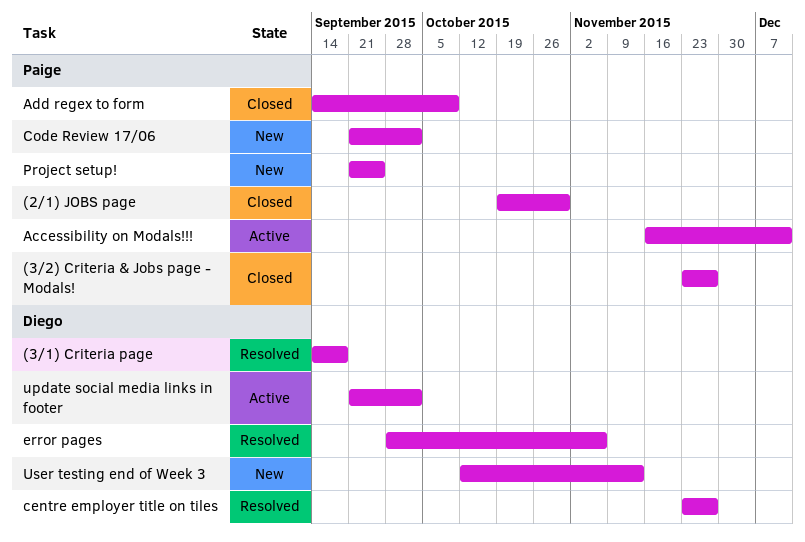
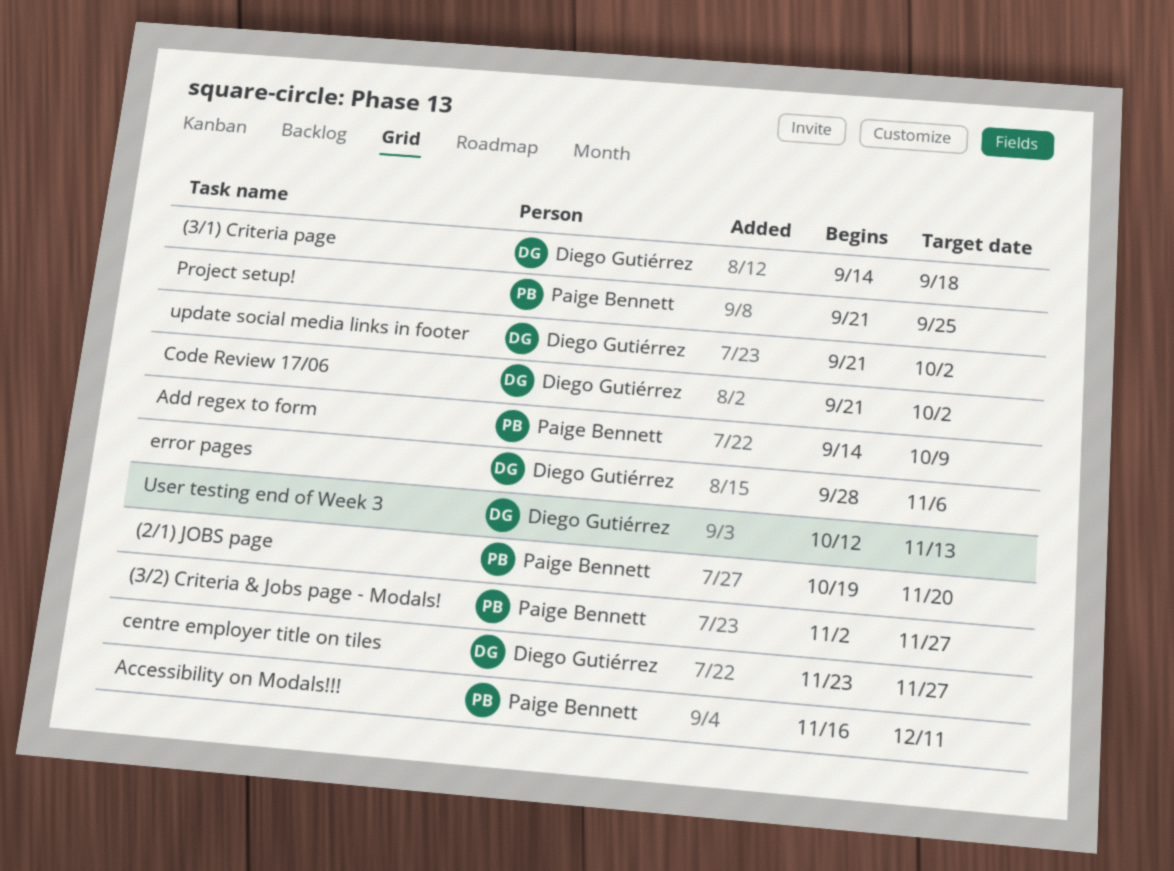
(2/1) JOBS page, due: Oct 30 -> Nov 20
(3/2) Criteria & Jobs page - Modals!, start: Nov 23 -> Nov 2
Code Review 17/06, owner: Paige Bennett -> Diego Gutiérrez

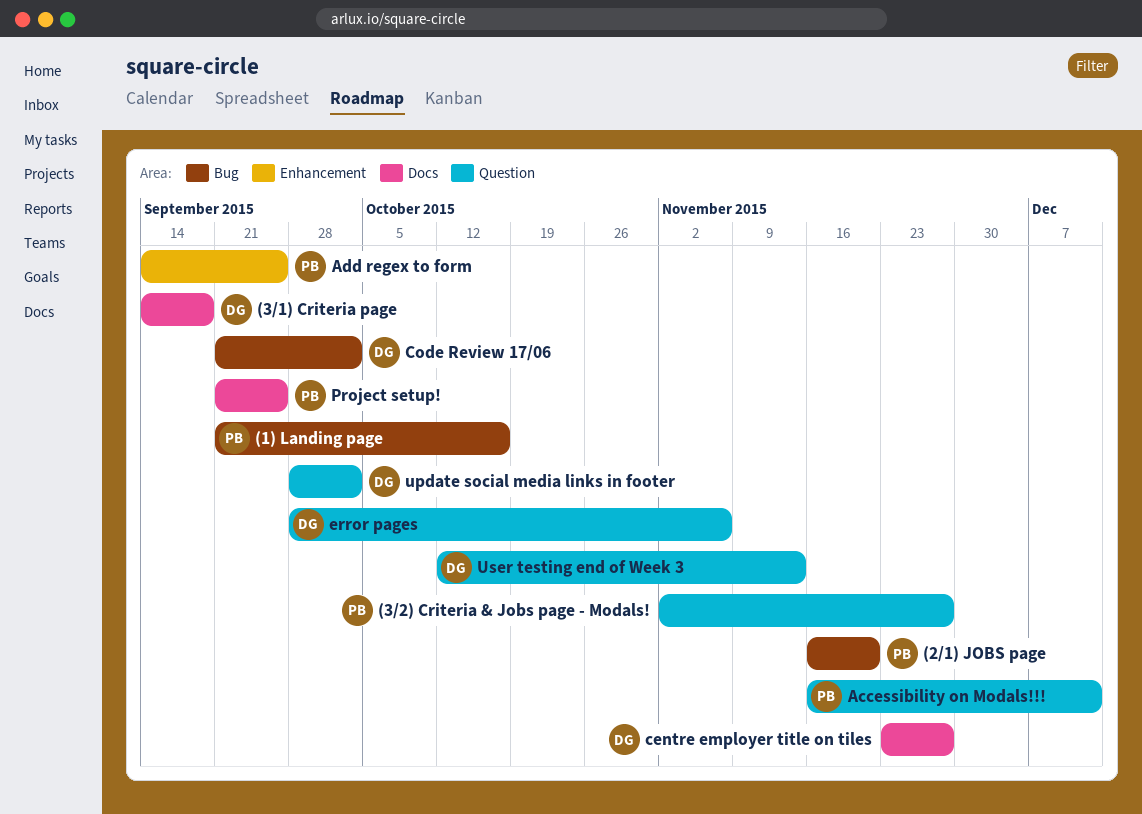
(1) Landing page: none -> present
(2/1) JOBS page, start: Oct 19 -> Nov 16
Add regex to form, due: Oct 9 -> Sep 25
update social media links in footer, start: Sep 21 -> Sep 28

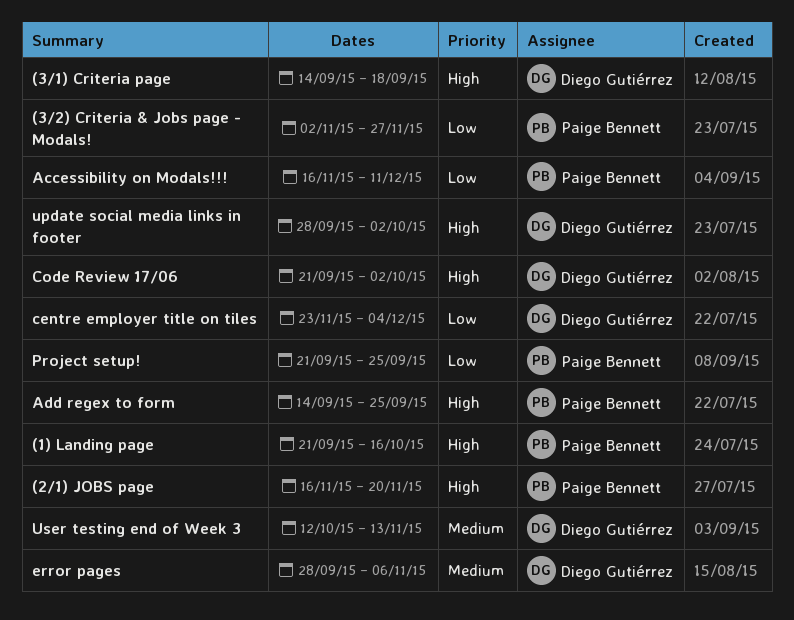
centre employer title on tiles, due: Nov 27 -> Dec 4

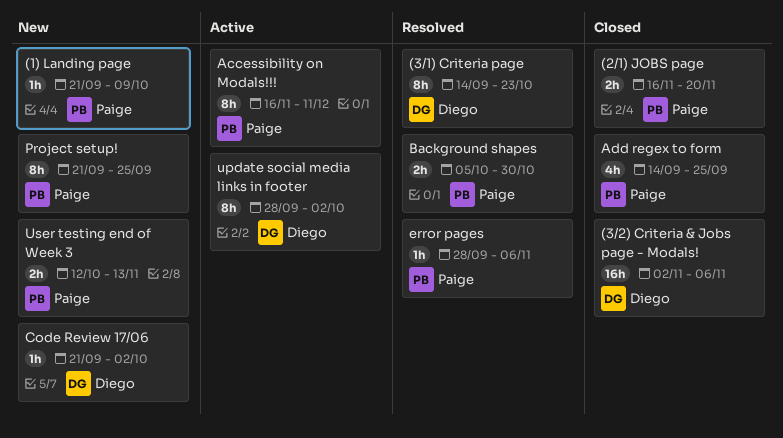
(1) Landing page, due: Oct 16 -> Oct 9
(3/1) Criteria page, due: Sep 18 -> Oct 23
(3/2) Criteria & Jobs page - Modals!, owner: Paige Bennett -> Diego Gutiérrez
(3/2) Criteria & Jobs page - Modals!, due: Nov 27 -> Nov 6
Background shapes: none -> present
centre employer title on tiles: present -> none
error pages, owner: Diego Gutiérrez -> Paige Bennett
User testing end of Week 3, owner: Diego Gutiérrez -> Paige Bennett

